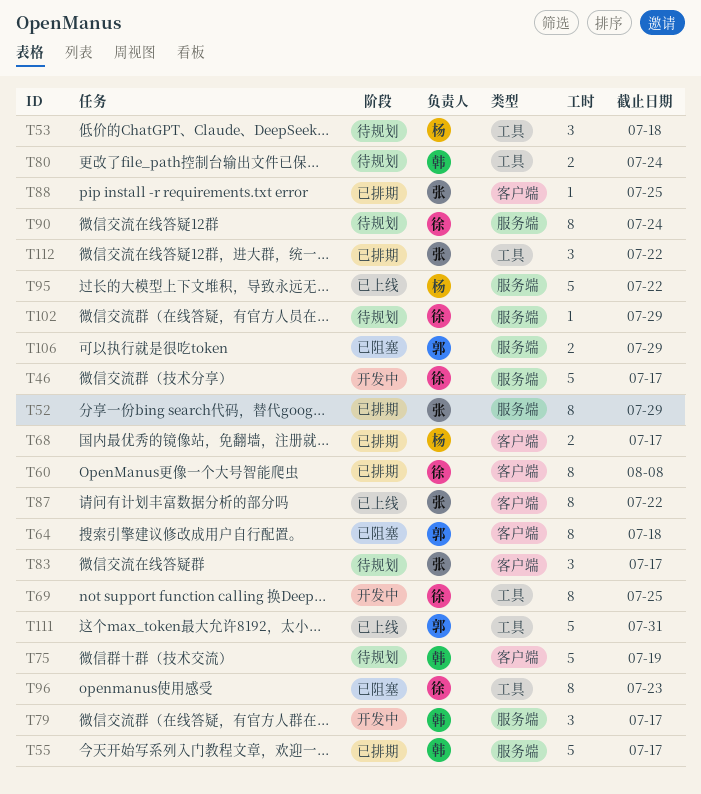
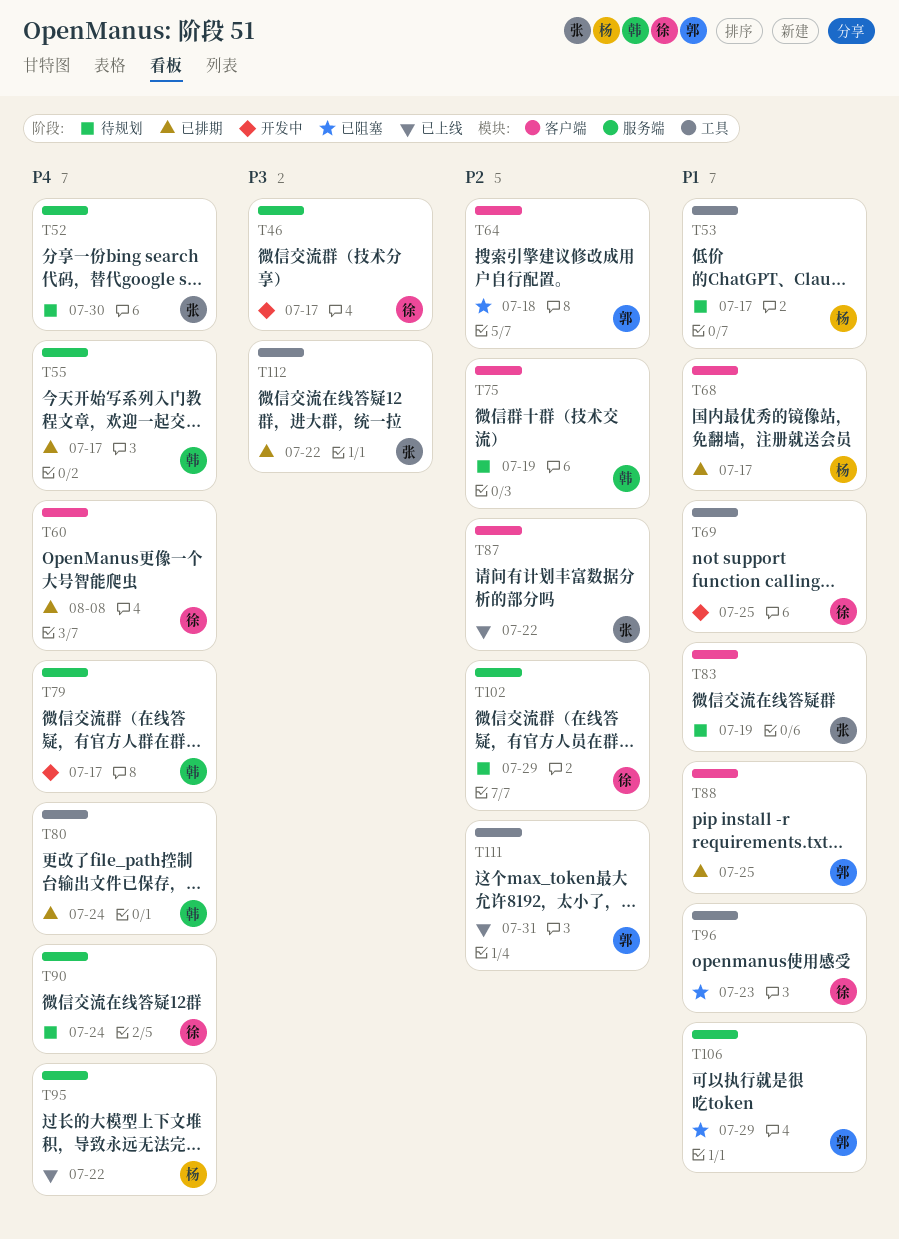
T52, status: 已排期 -> 待规划
T52, due: Jul 29 -> Jul 30
T53, due: Jul 18 -> Jul 17
T80, status: 待规划 -> 已排期
T83, due: Jul 17 -> Jul 19
T88, owner: 张 -> 郭

